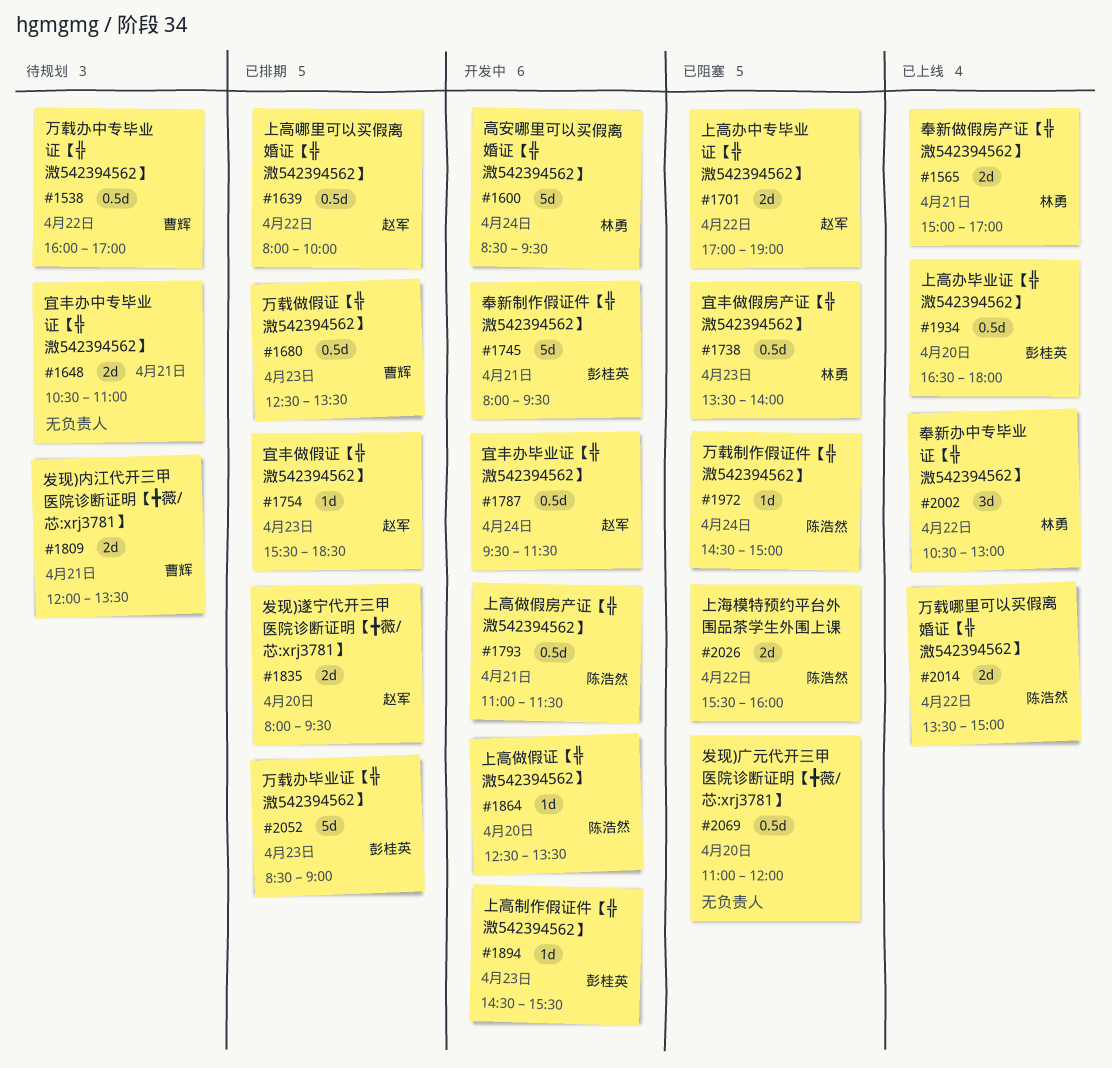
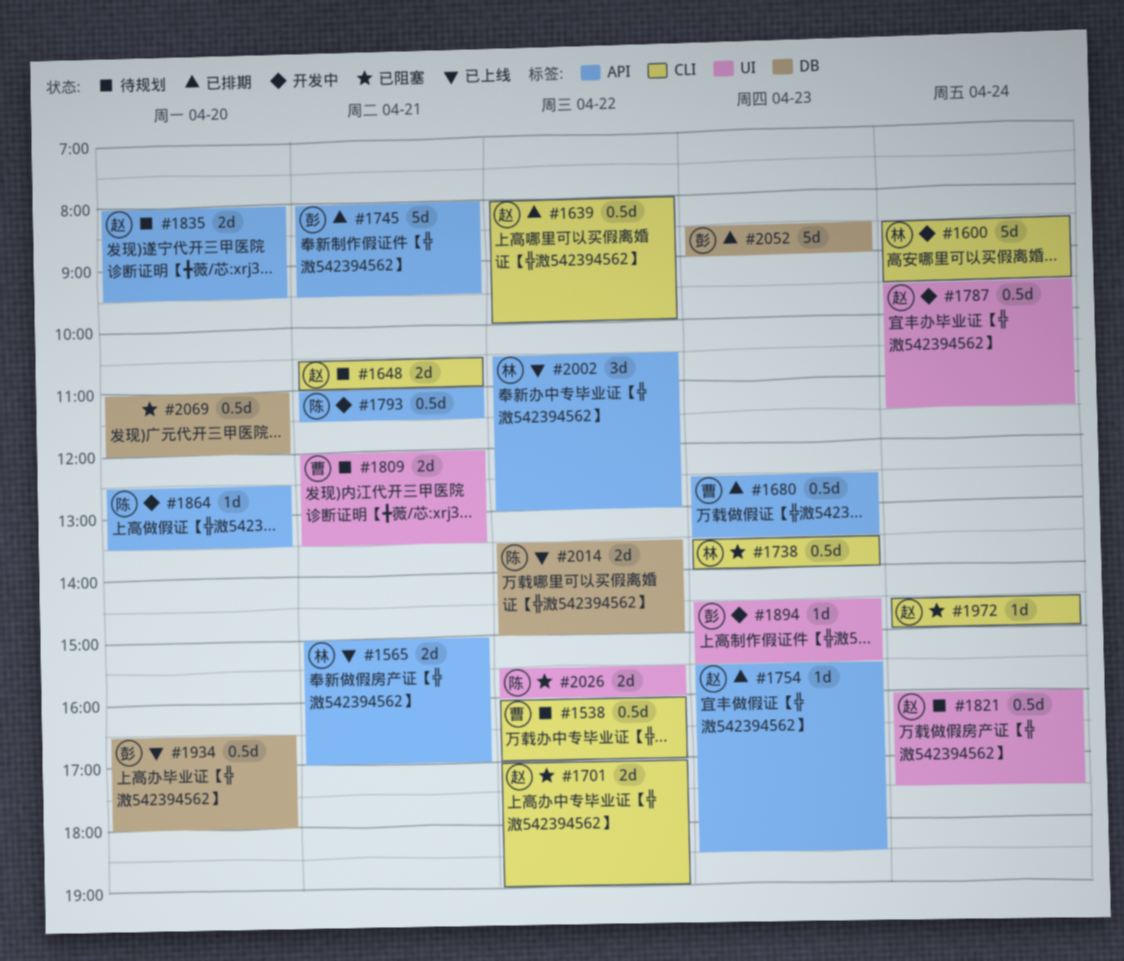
#1648, owner: none -> 赵军
#1745, status: 开发中 -> 已排期
#1821: none -> present
#1835, status: 已排期 -> 待规划
#1972, owner: 陈浩然 -> 赵军

